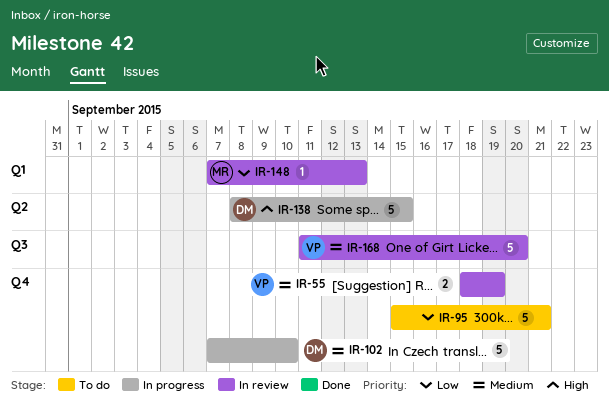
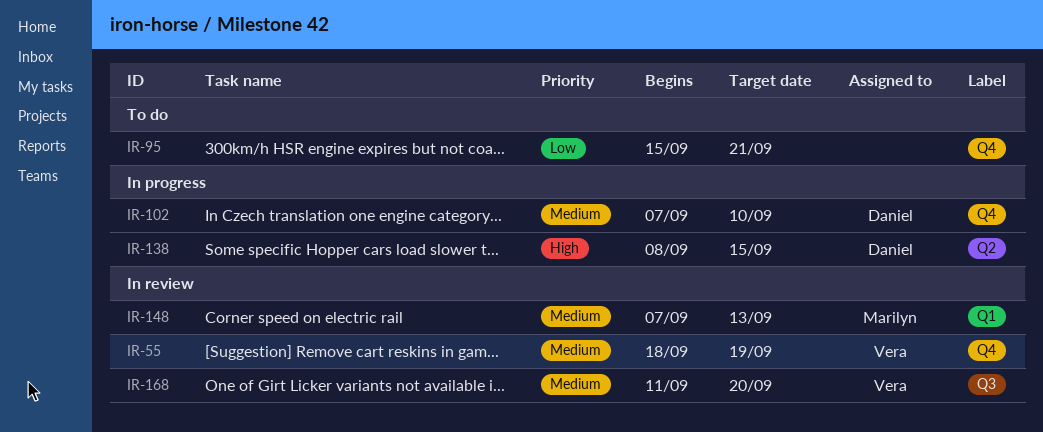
IR-148, priority: Low -> Medium

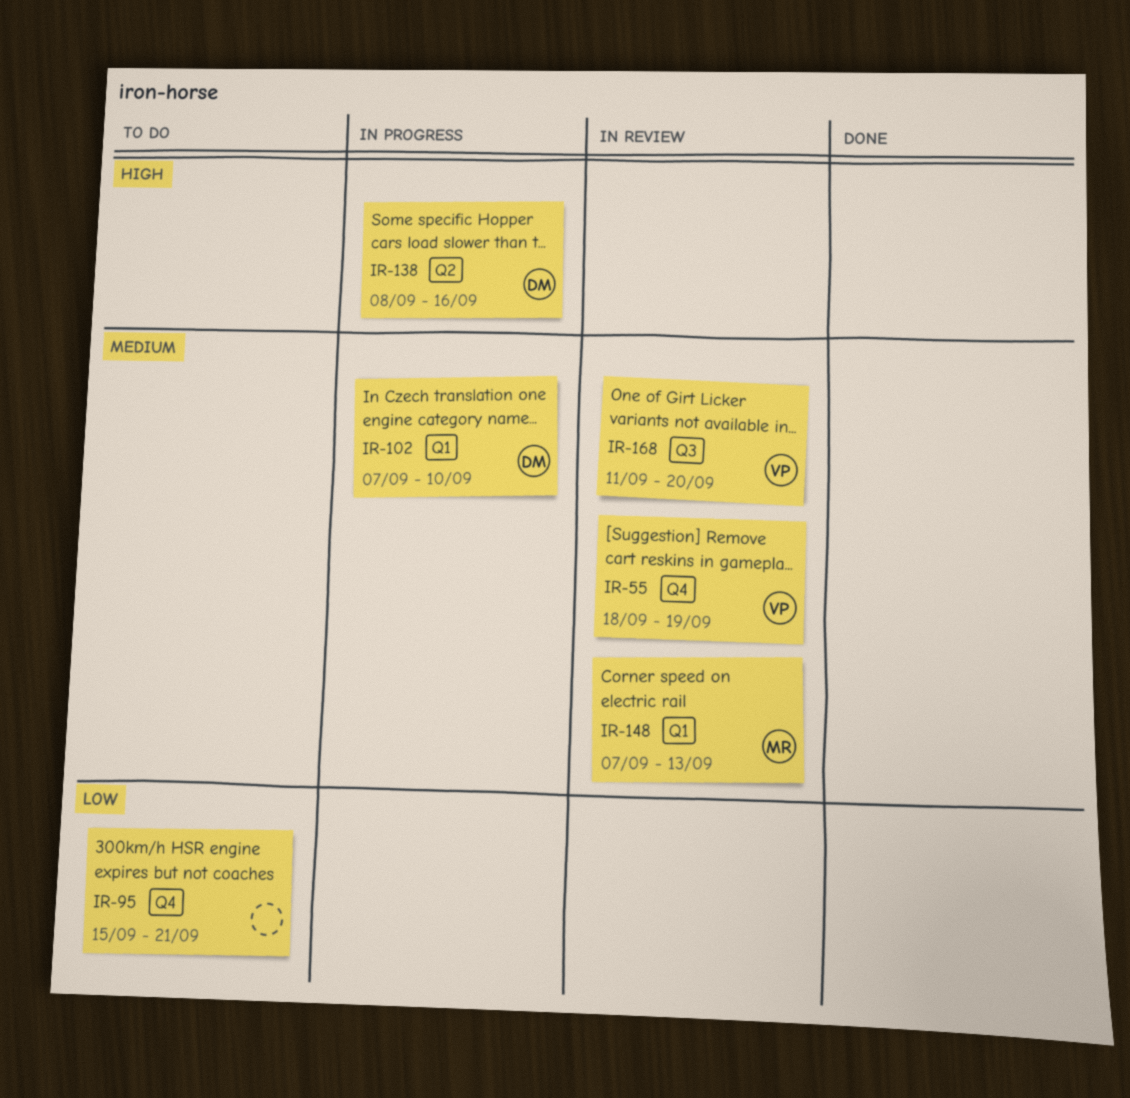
IR-102, label: Q4 -> Q1
IR-138, due: Sep 15 -> Sep 16

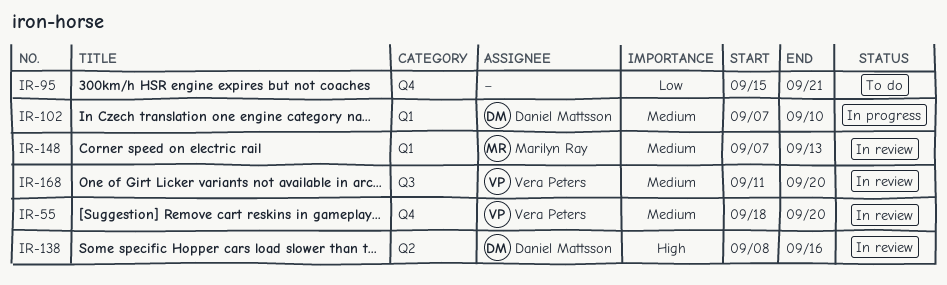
IR-55, due: Sep 19 -> Sep 20
IR-138, status: In progress -> In review

